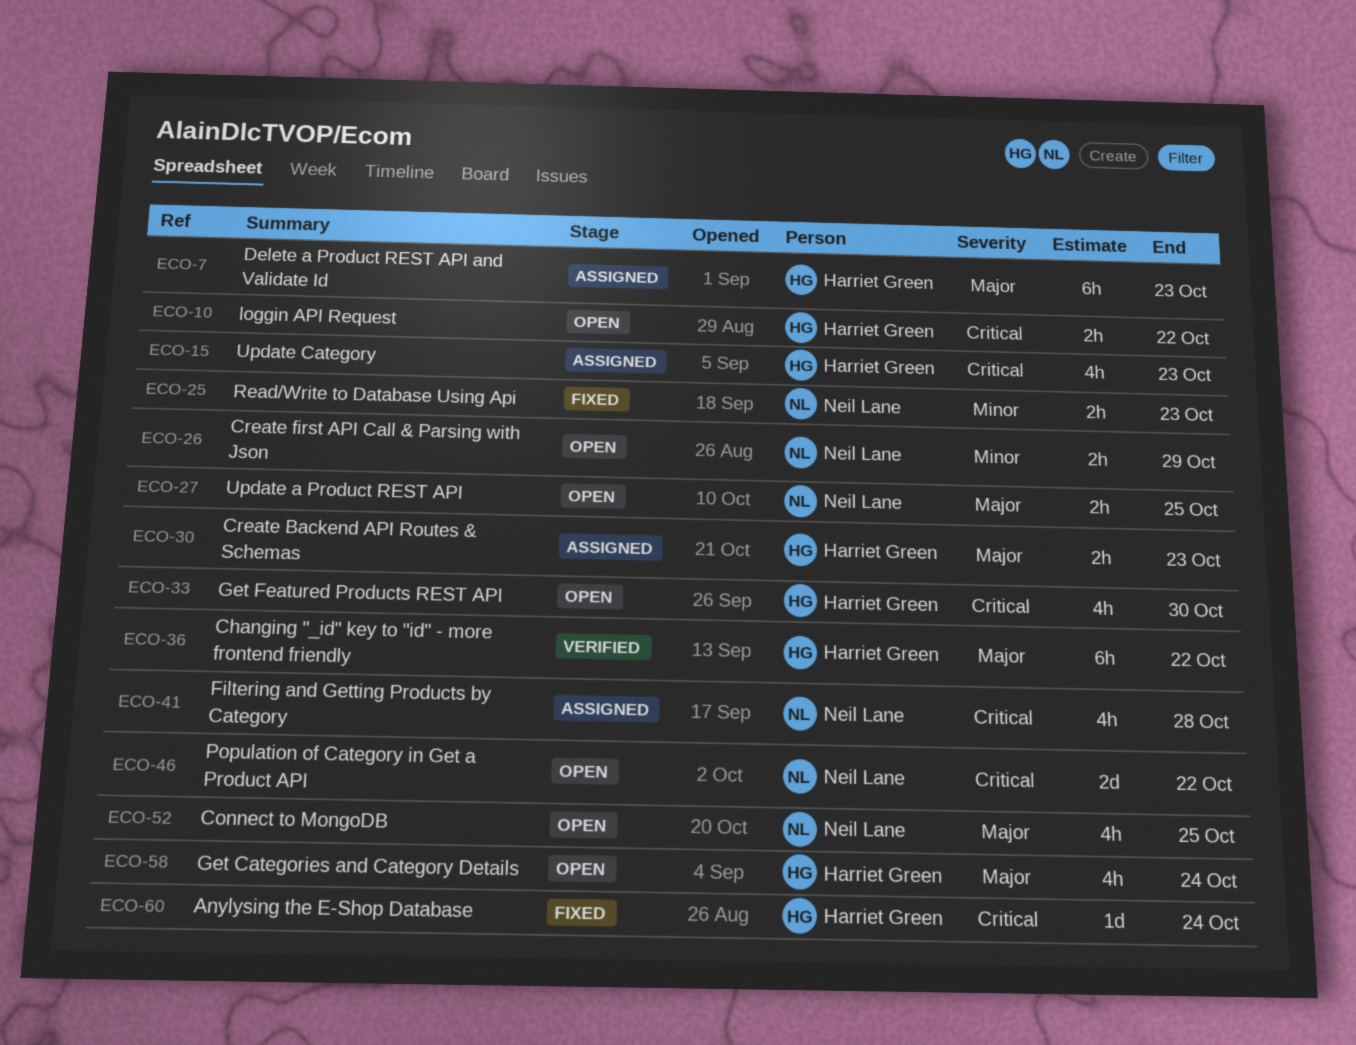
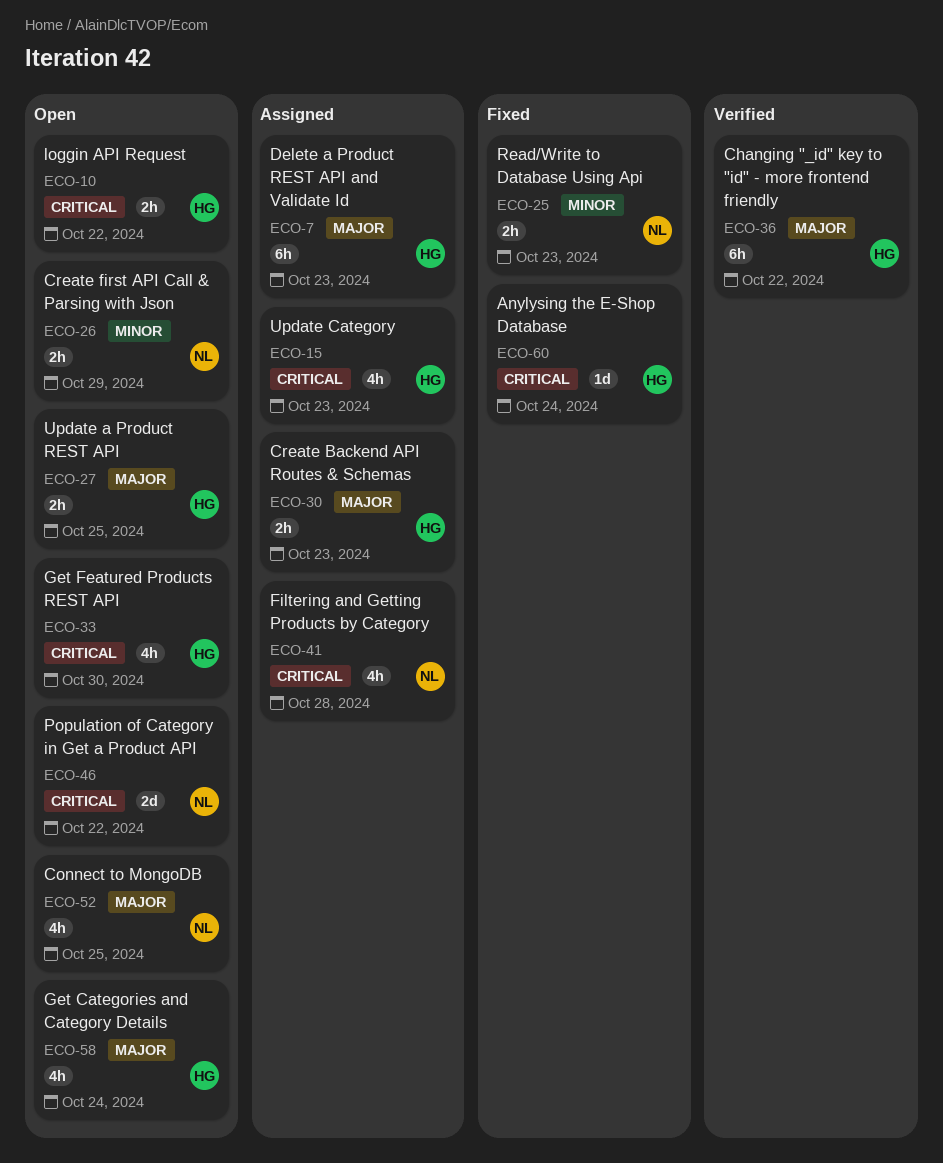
ECO-27, owner: Neil Lane -> Harriet Green

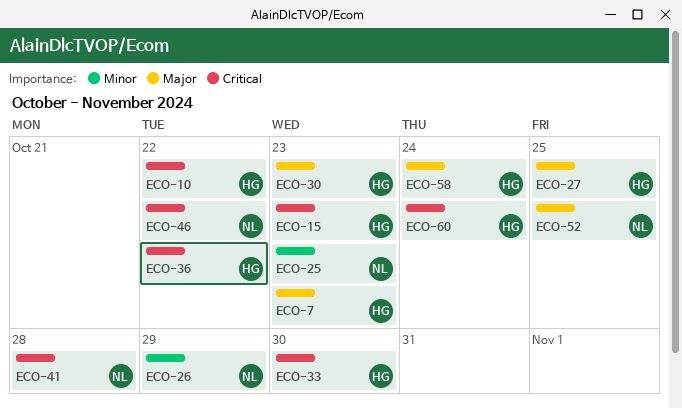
ECO-36, priority: Major -> Critical

